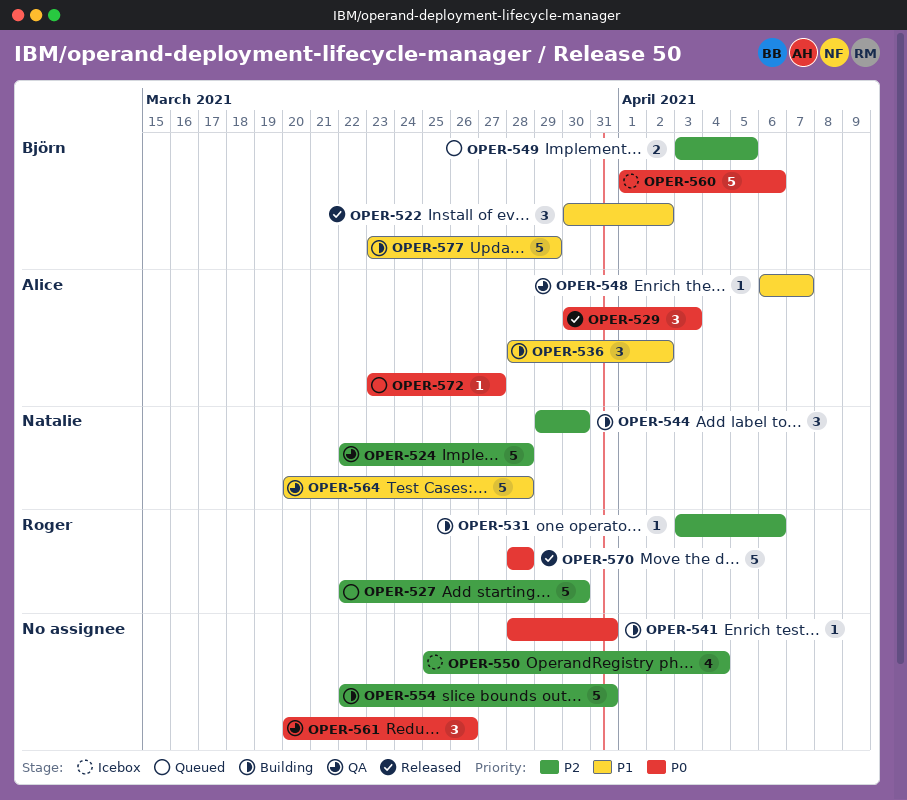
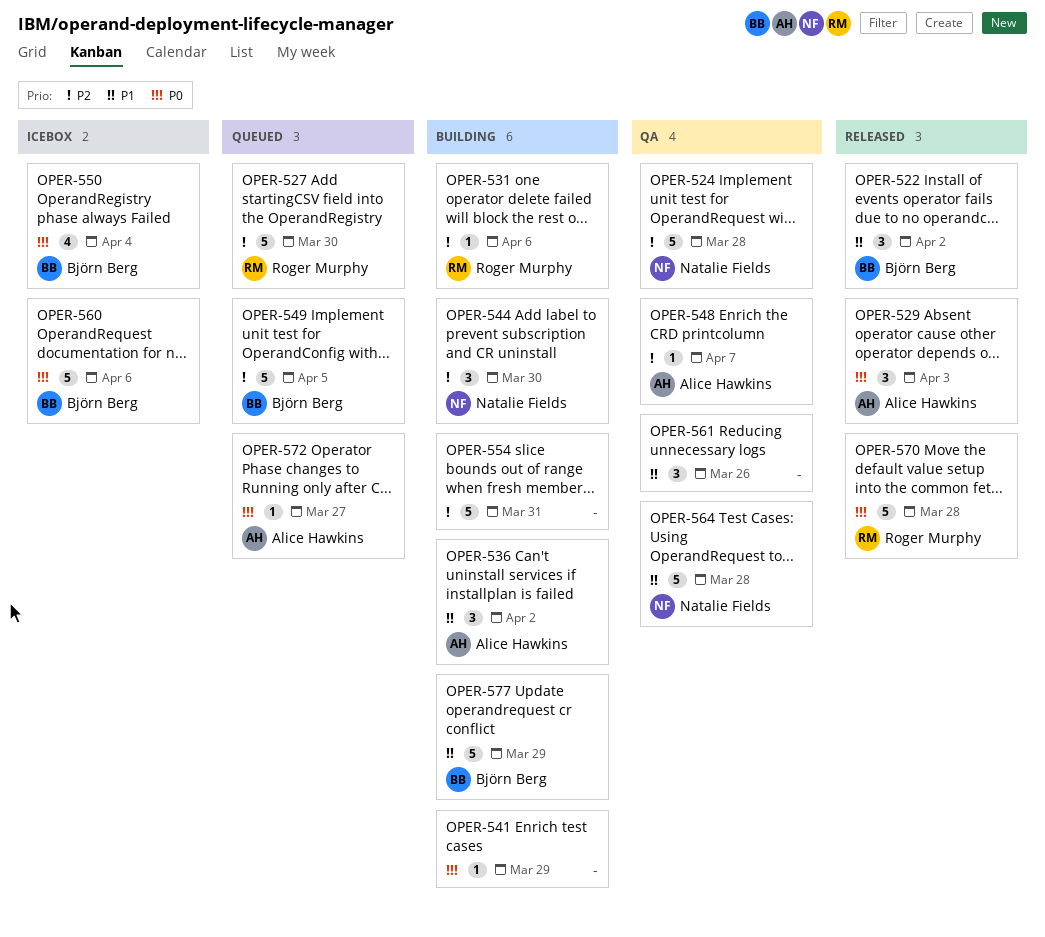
OPER-541, due: Mar 31 -> Mar 29
OPER-548, priority: P1 -> P2
OPER-549, estimate: 2 -> 5
OPER-550, owner: none -> Björn Berg
OPER-550, priority: P2 -> P0
OPER-561, priority: P0 -> P1

